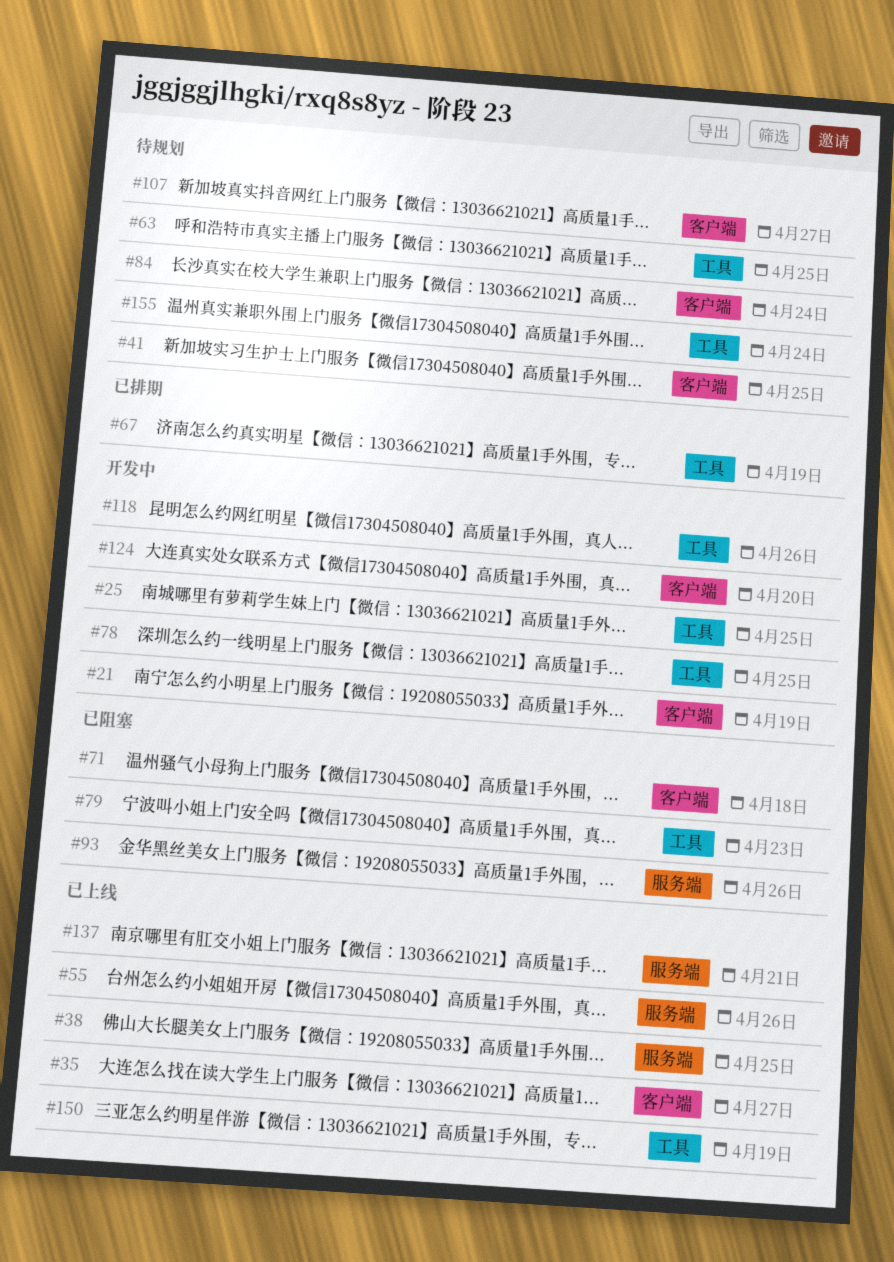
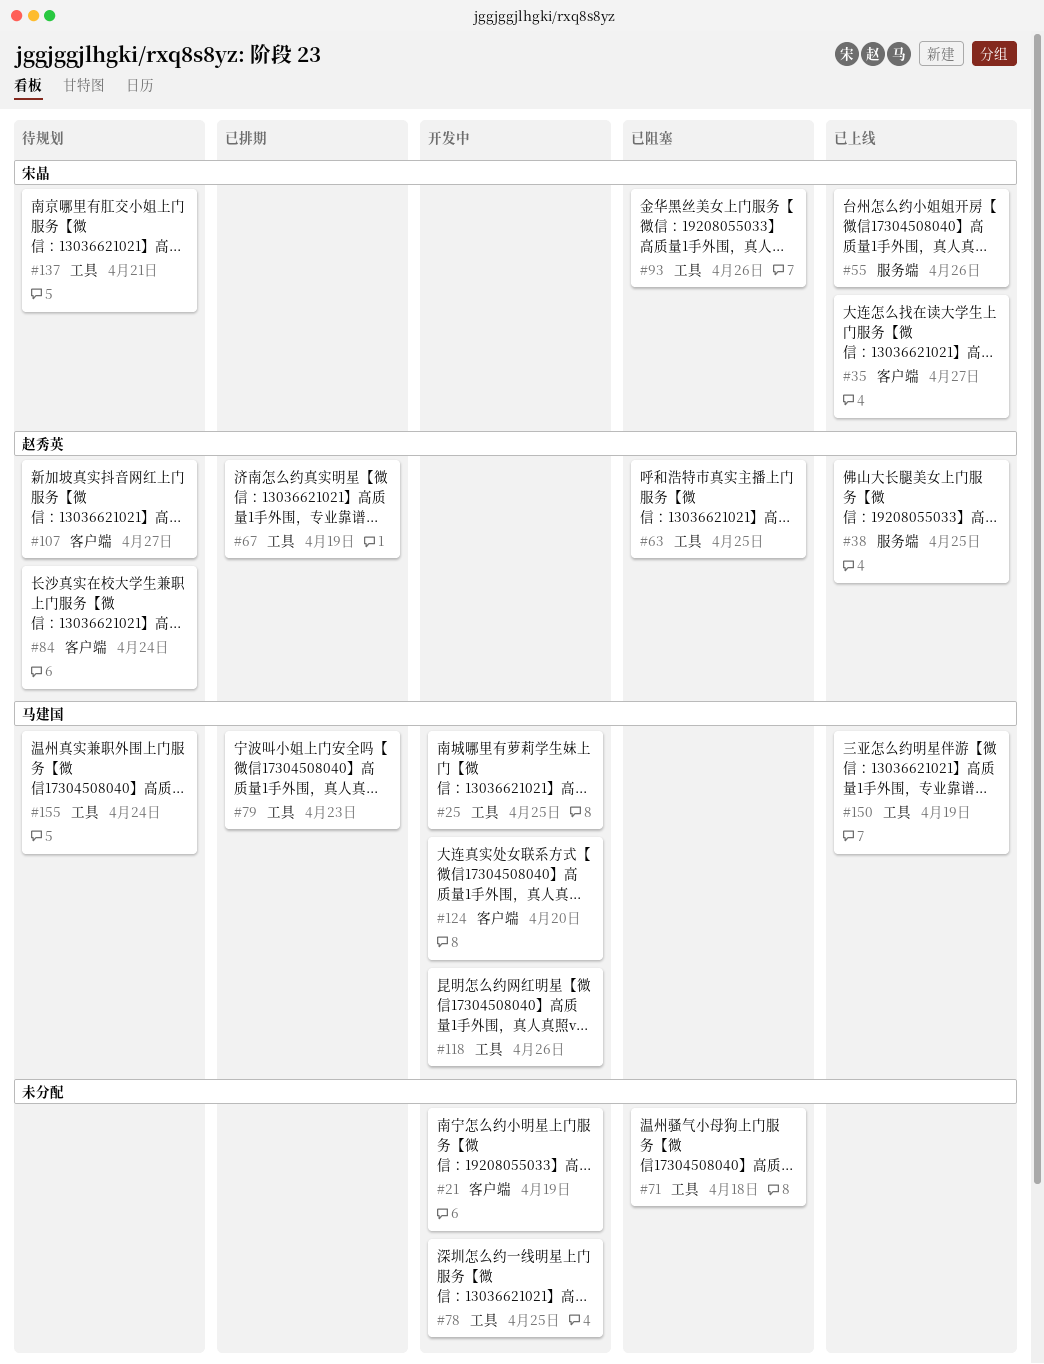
#41: present -> none
#63, status: 待规划 -> 已阻塞
#71, label: 客户端 -> 工具
#79, status: 已阻塞 -> 已排期
#93, label: 服务端 -> 工具
#137, status: 已上线 -> 待规划
#137, label: 服务端 -> 工具

